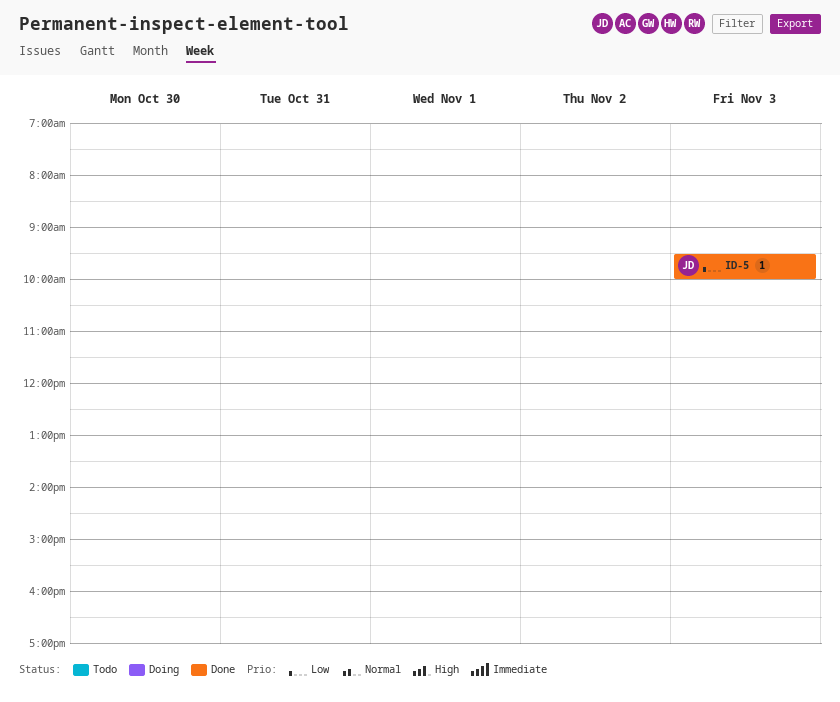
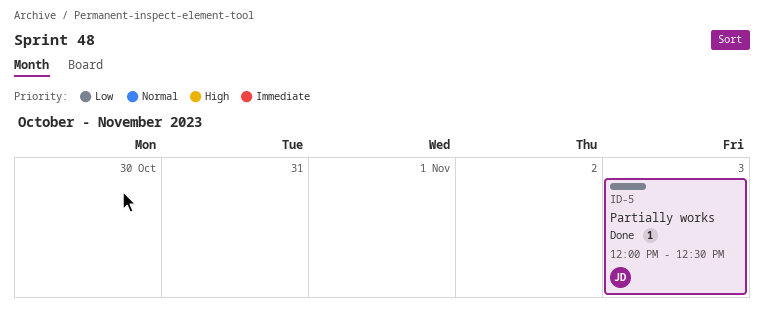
ID-5, begins: 09:30 -> 12:00
ID-5, ends: 10:00 -> 12:30

